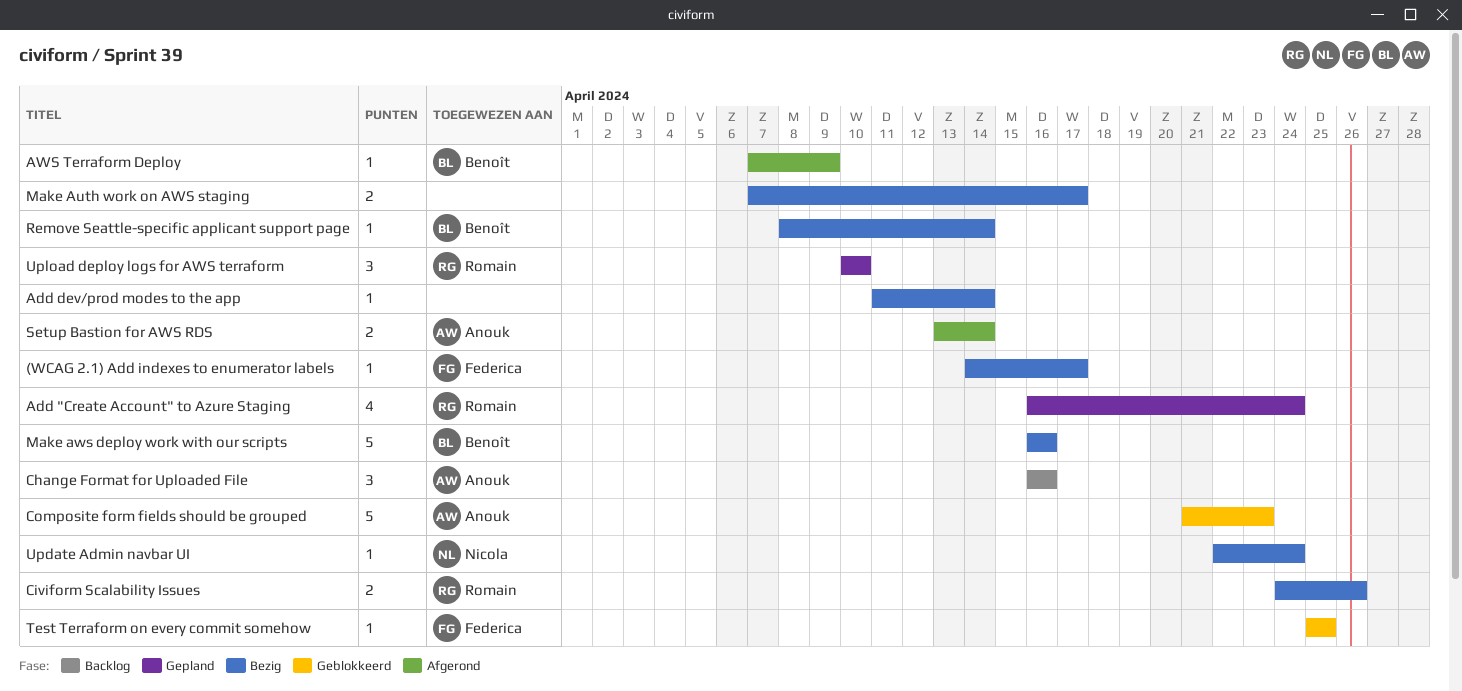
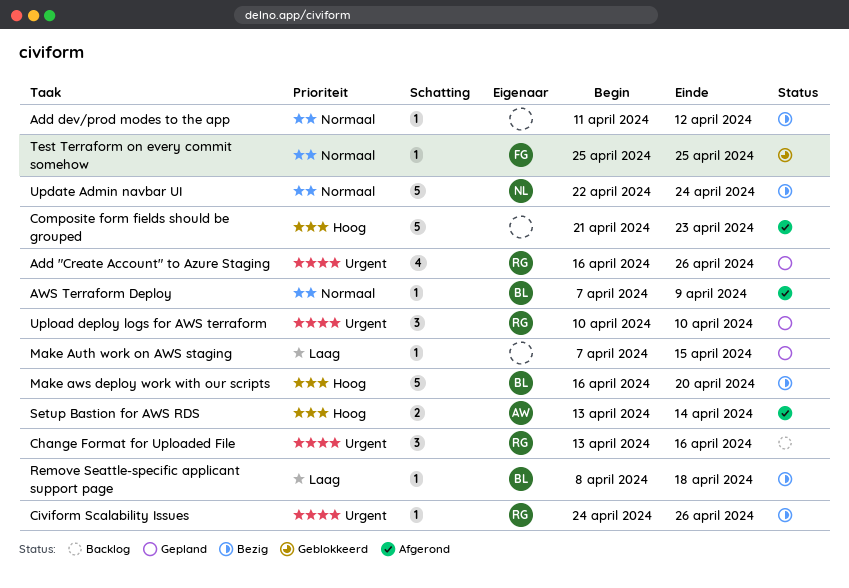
(WCAG 2.1) Add indexes to enumerator labels: present -> none
Add "Create Account" to Azure Staging, due: Apr 24 -> Apr 26
Add dev/prod modes to the app, due: Apr 14 -> Apr 12
Change Format for Uploaded File, owner: Anouk -> Romain
Change Format for Uploaded File, start: Apr 16 -> Apr 13
Civiform Scalability Issues, estimate: 2 -> 1
Composite form fields should be grouped, status: Geblokkeerd -> Afgerond
Composite form fields should be grouped, owner: Anouk -> none
Make Auth work on AWS staging, status: Bezig -> Gepland
Make Auth work on AWS staging, estimate: 2 -> 1
Make Auth work on AWS staging, due: Apr 17 -> Apr 15
Make aws deploy work with our scripts, due: Apr 16 -> Apr 20
Remove Seattle-specific applicant support page, due: Apr 14 -> Apr 18
Update Admin navbar UI, estimate: 1 -> 5

